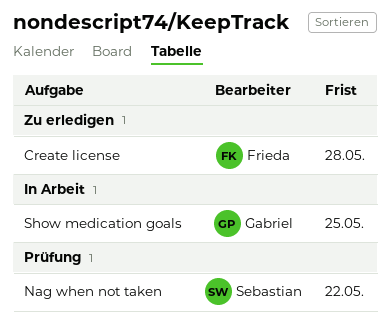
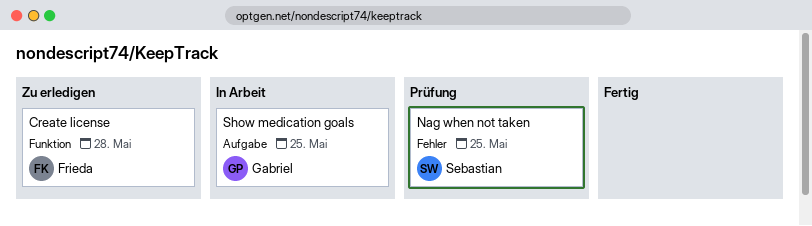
Nag when not taken, due: May 22 -> May 25

